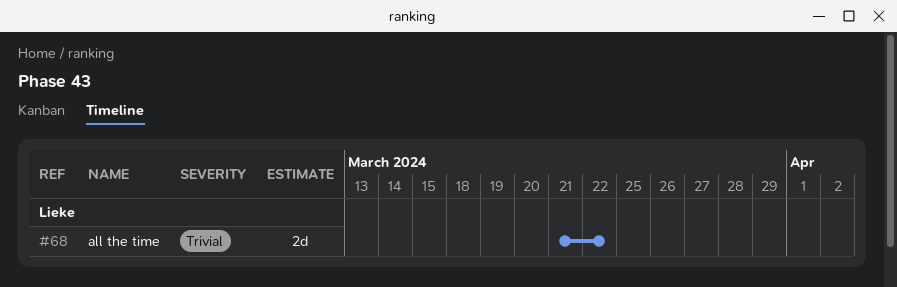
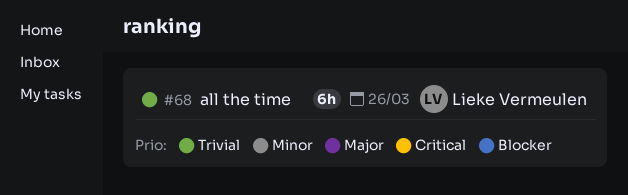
#68, estimate: 2d -> 6h
#68, due: Mar 22 -> Mar 26

